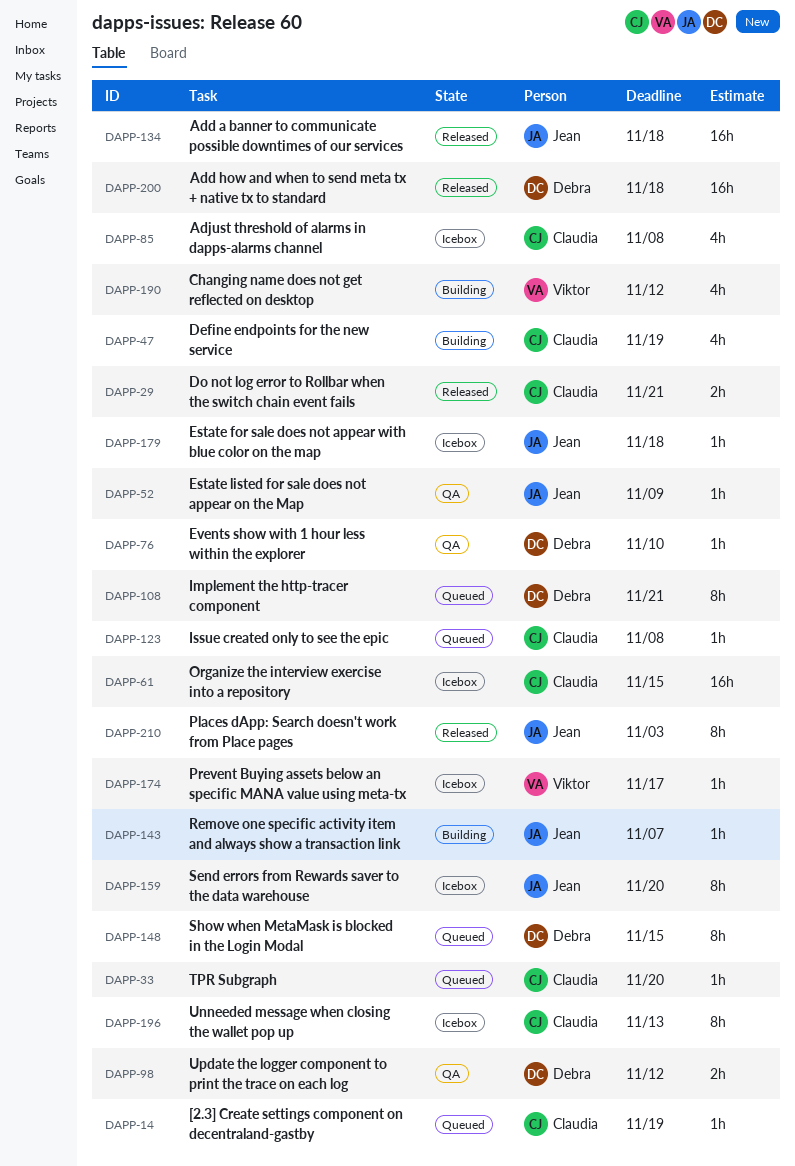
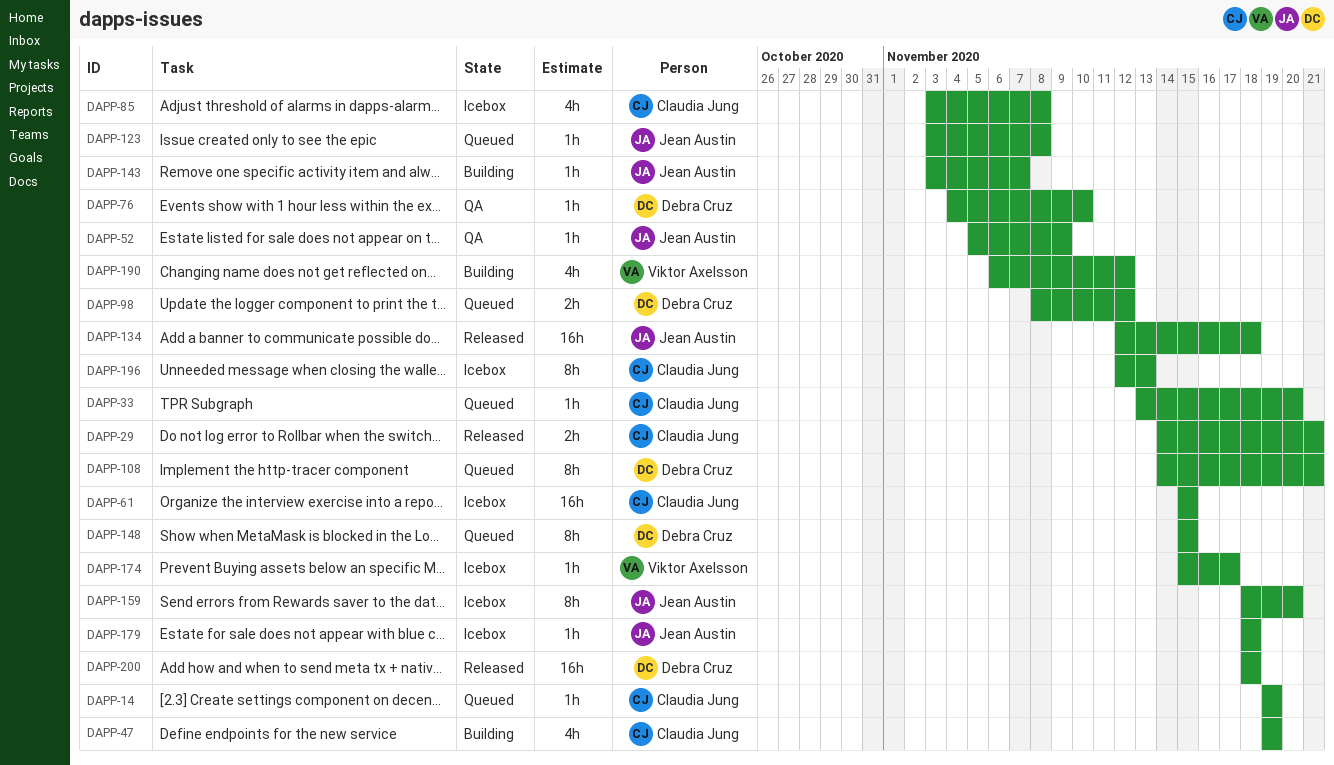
DAPP-98, status: QA -> Queued
DAPP-123, owner: Claudia Jung -> Jean Austin
DAPP-210: present -> none

